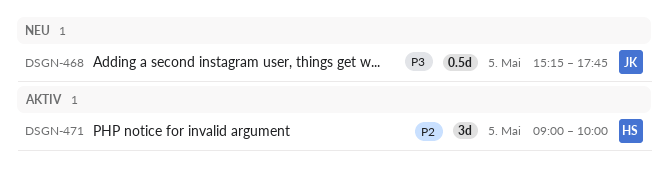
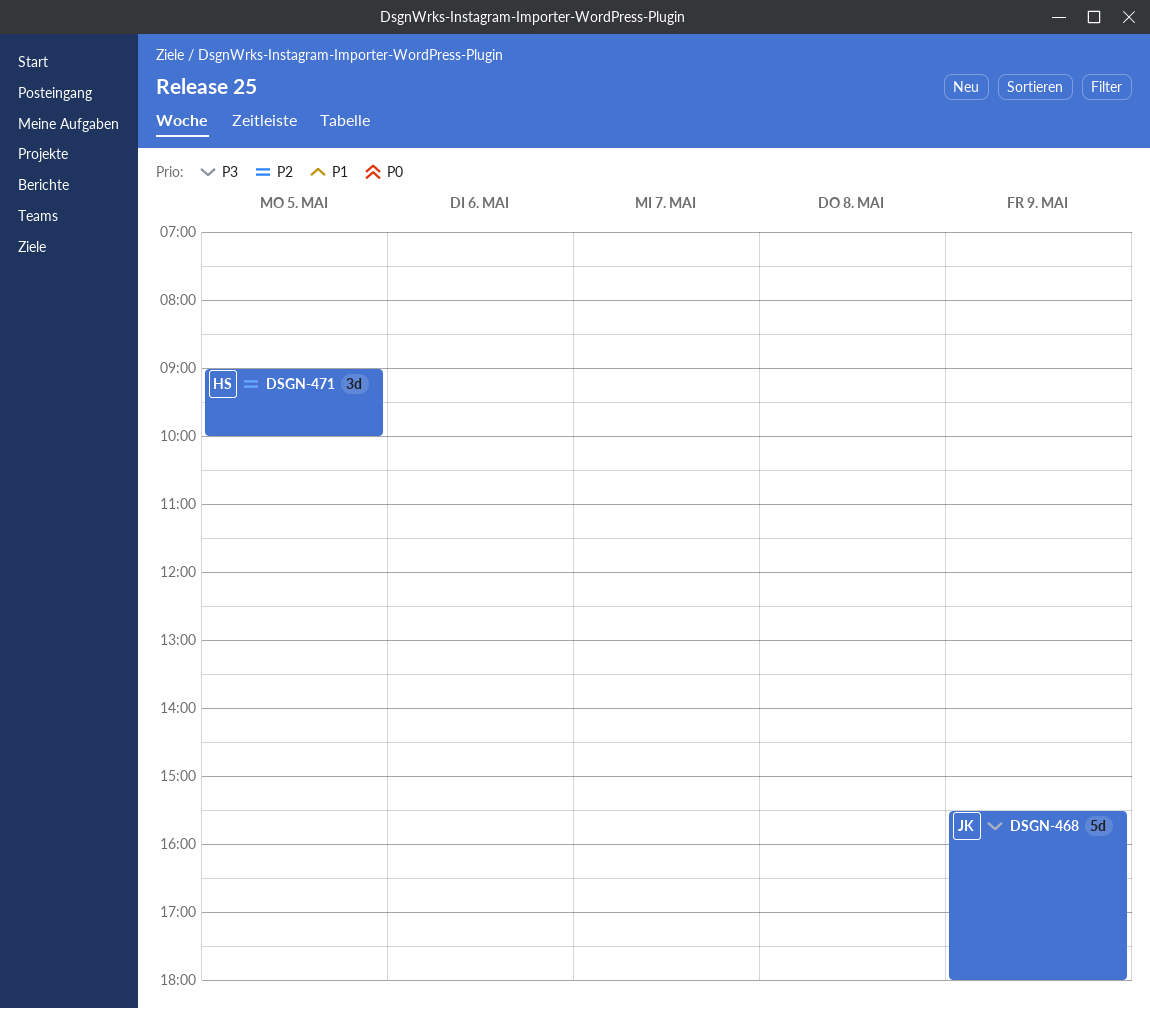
DSGN-468, estimate: 0.5d -> 5d
DSGN-468, day: May 5 -> May 9
DSGN-468, begins: 15:15 -> 15:30
DSGN-468, ends: 17:45 -> 18:00

